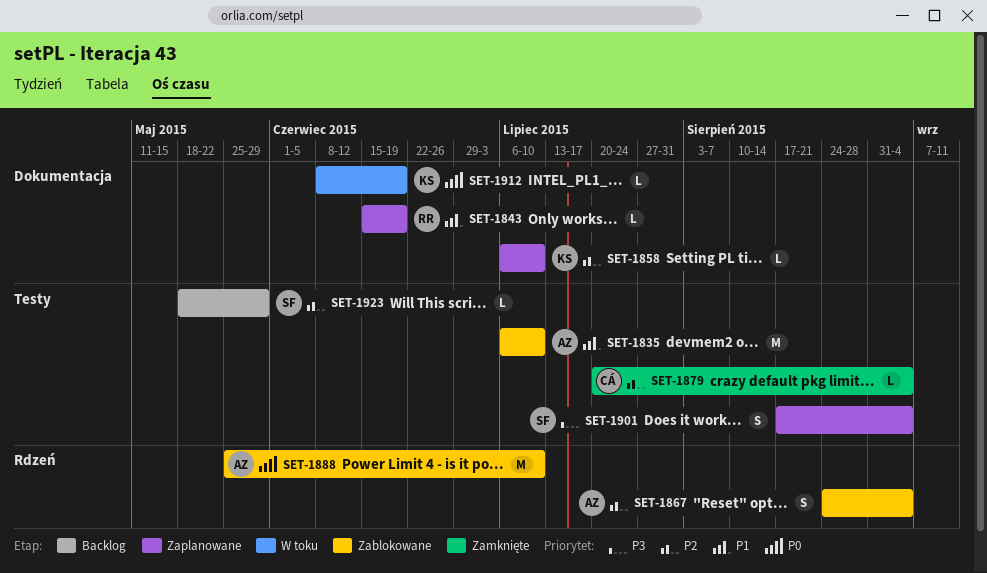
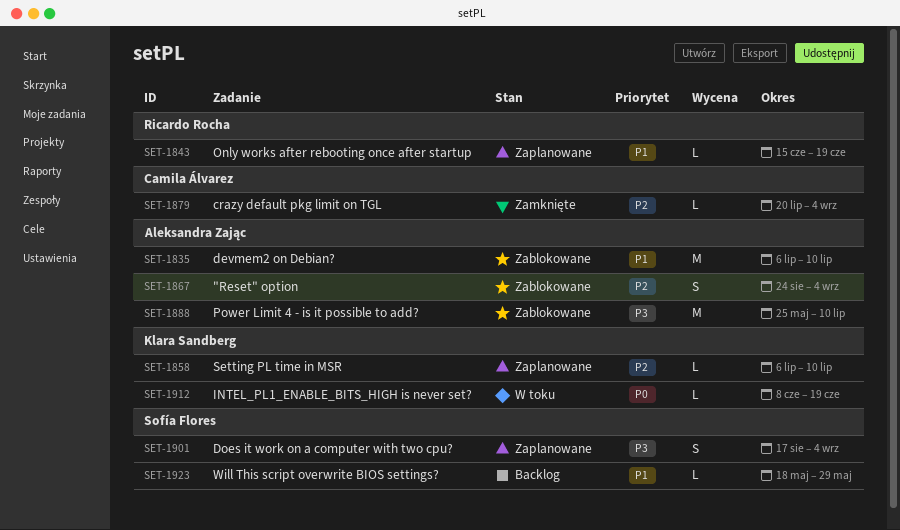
SET-1888, priority: P0 -> P3
SET-1923, priority: P2 -> P1

